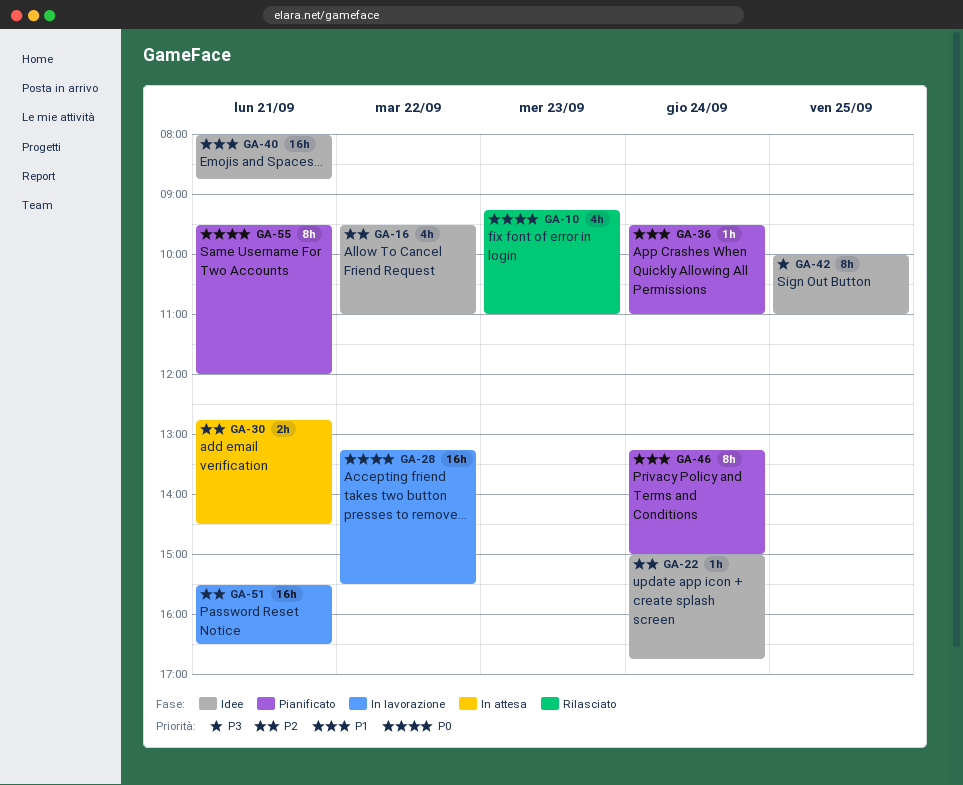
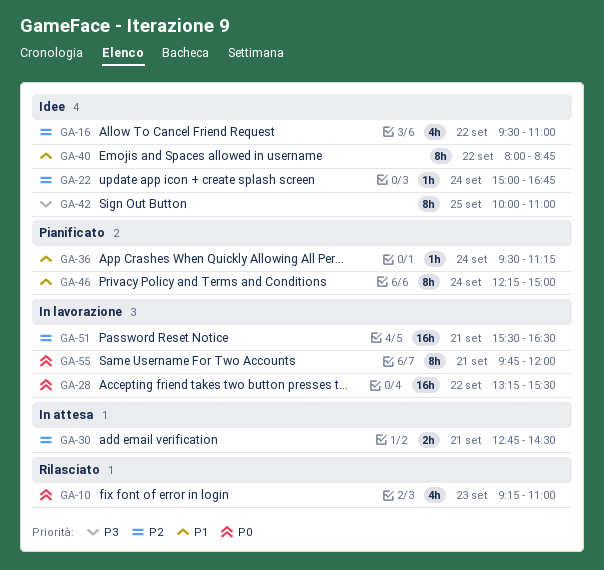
GA-36, ends: 11:00 -> 11:15
GA-40, estimate: 16h -> 8h
GA-40, day: Sep 21 -> Sep 22
GA-46, begins: 13:15 -> 12:15
GA-55, status: Pianificato -> In lavorazione
GA-55, begins: 09:30 -> 09:45

